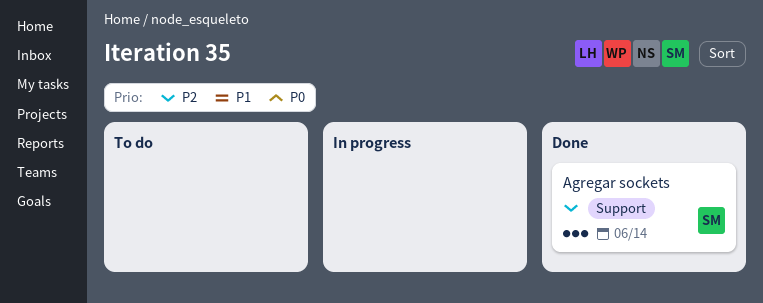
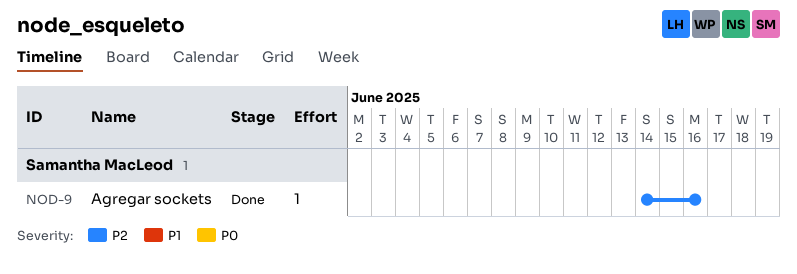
Agregar sockets, estimate: 3 -> 1
Agregar sockets, due: Jun 14 -> Jun 16

